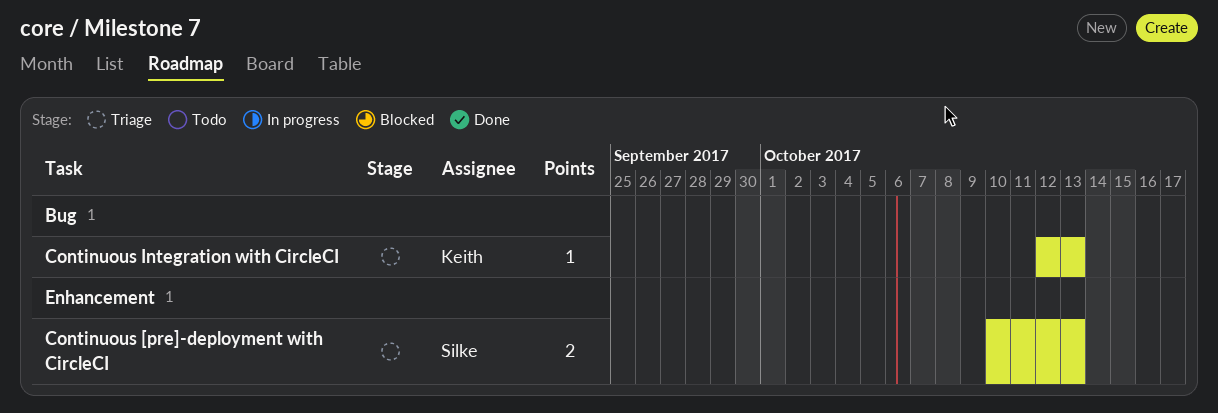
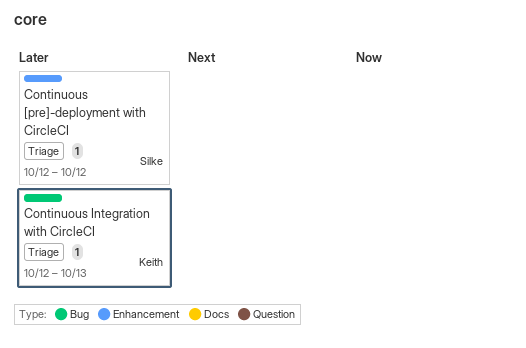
Continuous [pre]-deployment with CircleCI, estimate: 2 -> 1
Continuous [pre]-deployment with CircleCI, start: Oct 10 -> Oct 12
Continuous [pre]-deployment with CircleCI, due: Oct 13 -> Oct 12

